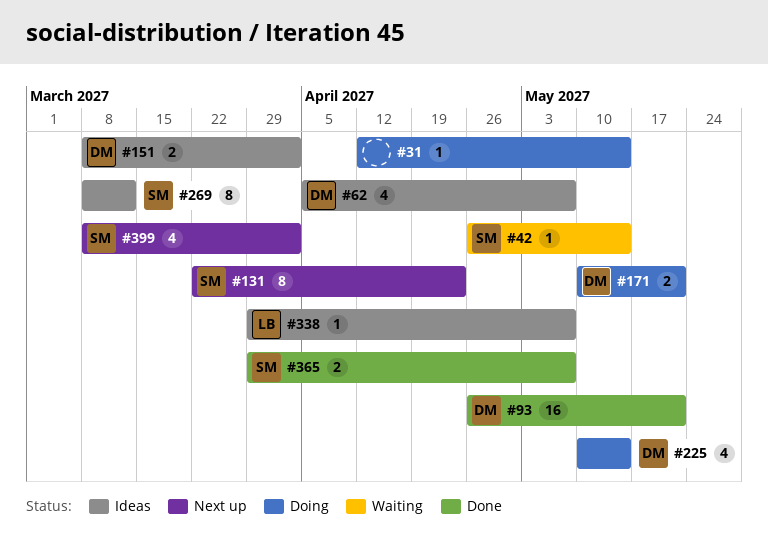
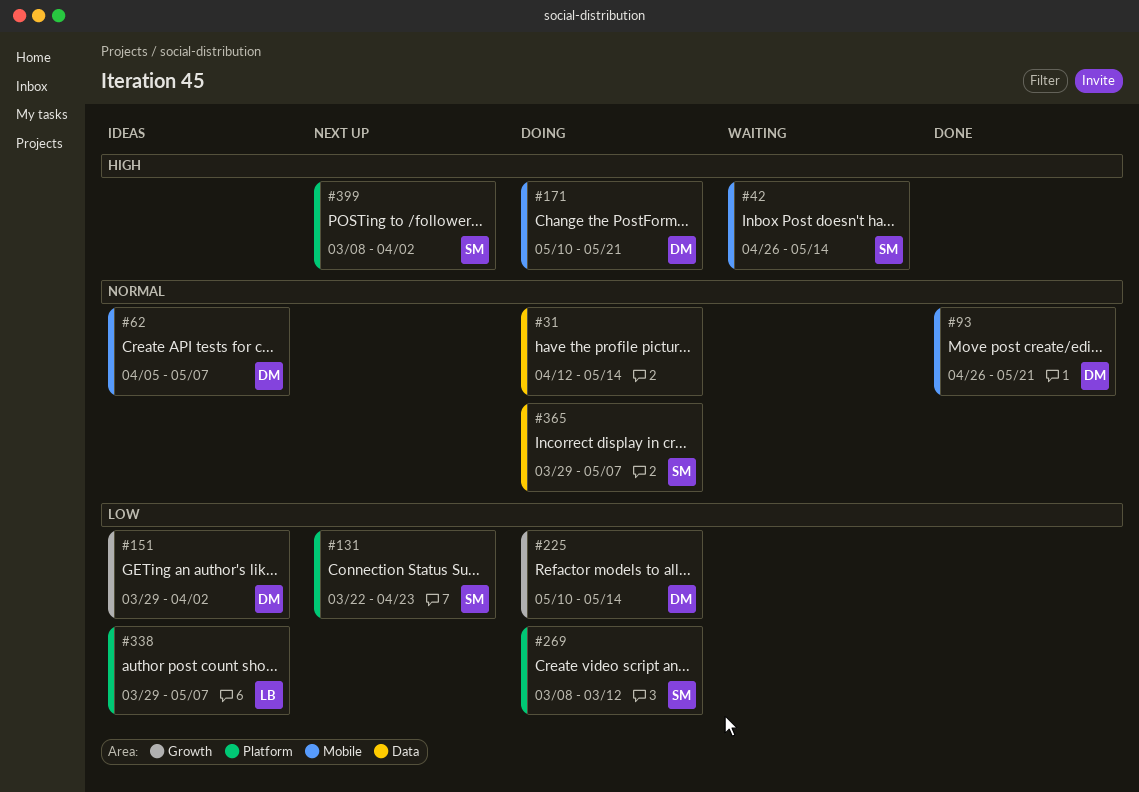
#151, start: Mar 8 -> Mar 29
#269, status: Ideas -> Doing
#365, status: Done -> Doing

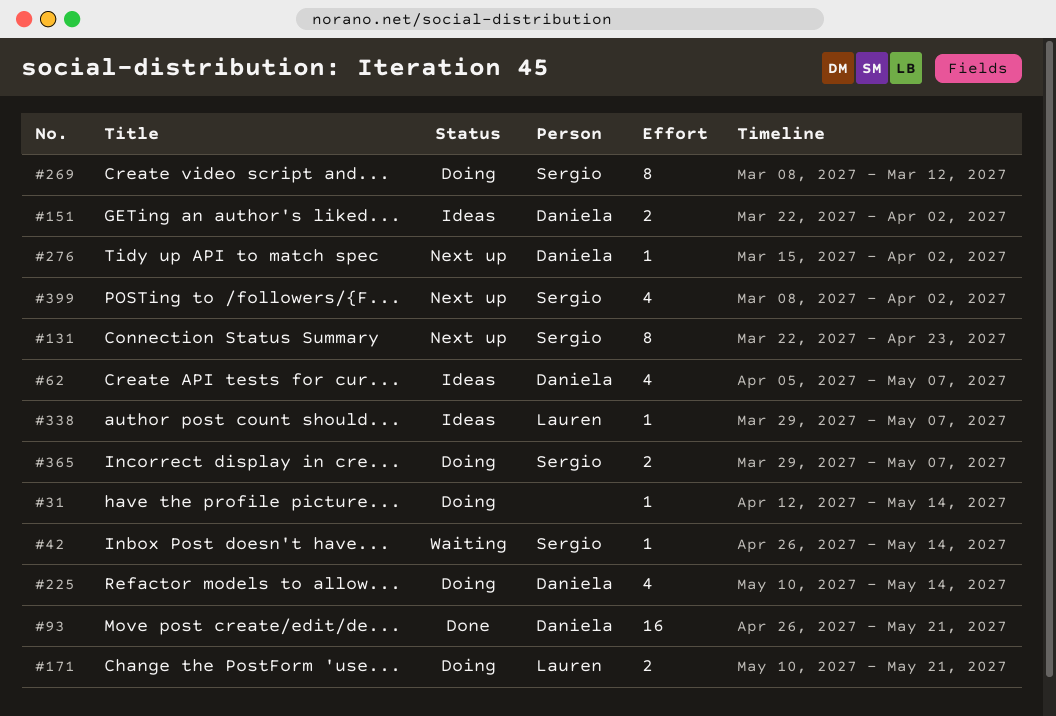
#151, start: Mar 29 -> Mar 22
#171, owner: Daniela -> Lauren
#276: none -> present

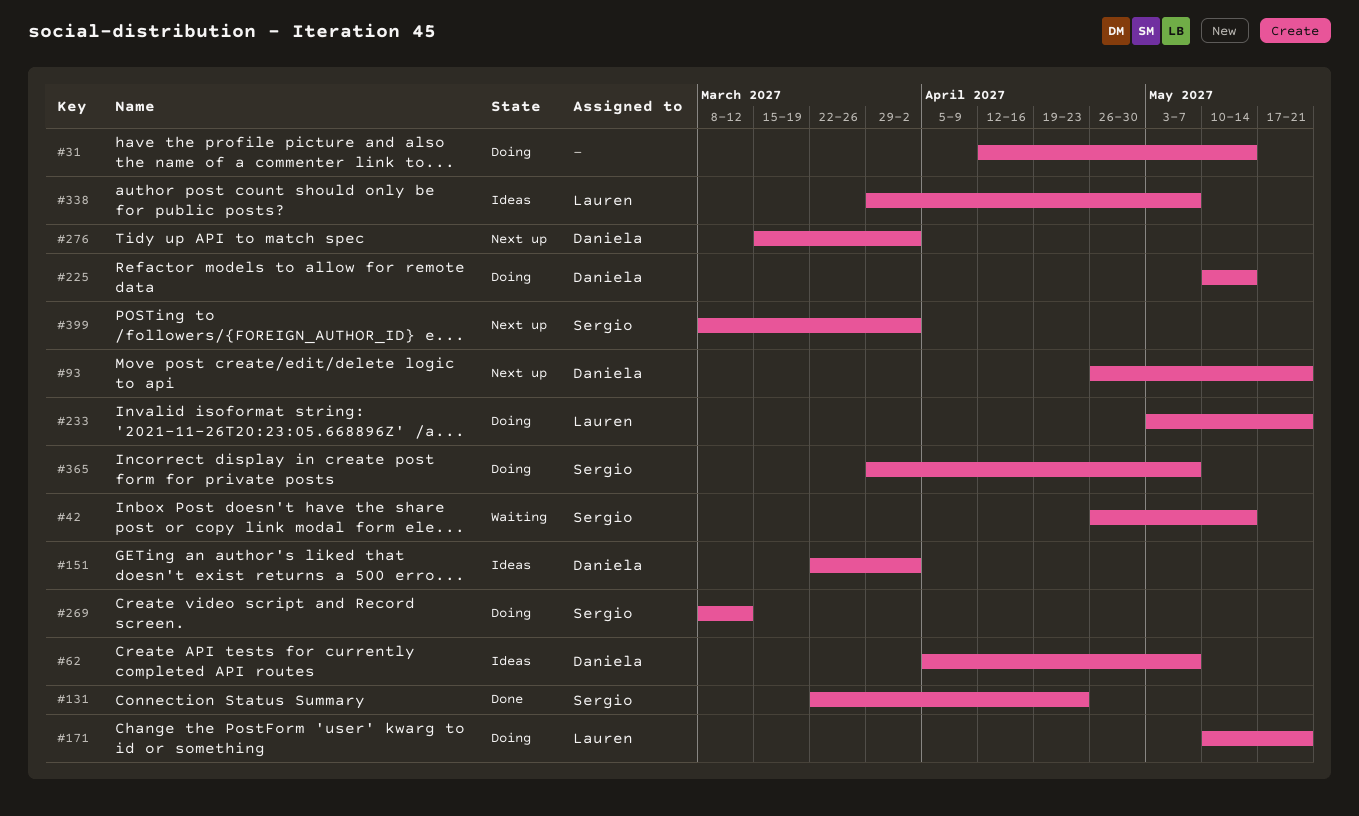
#93, status: Done -> Next up
#131, status: Next up -> Done
#233: none -> present

